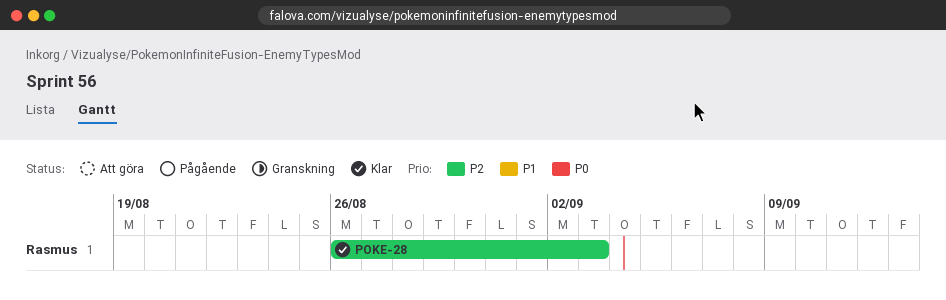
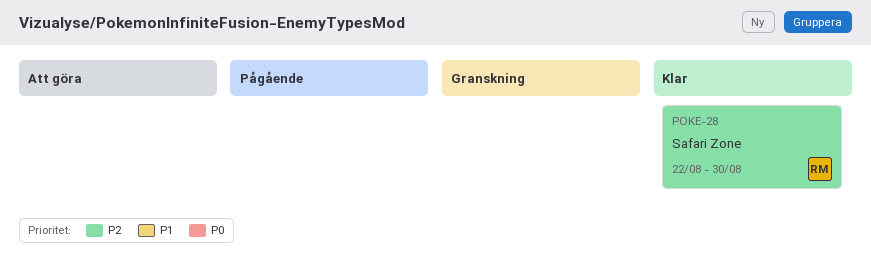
POKE-28, start: Aug 26 -> Aug 22
POKE-28, due: Sep 3 -> Aug 30

